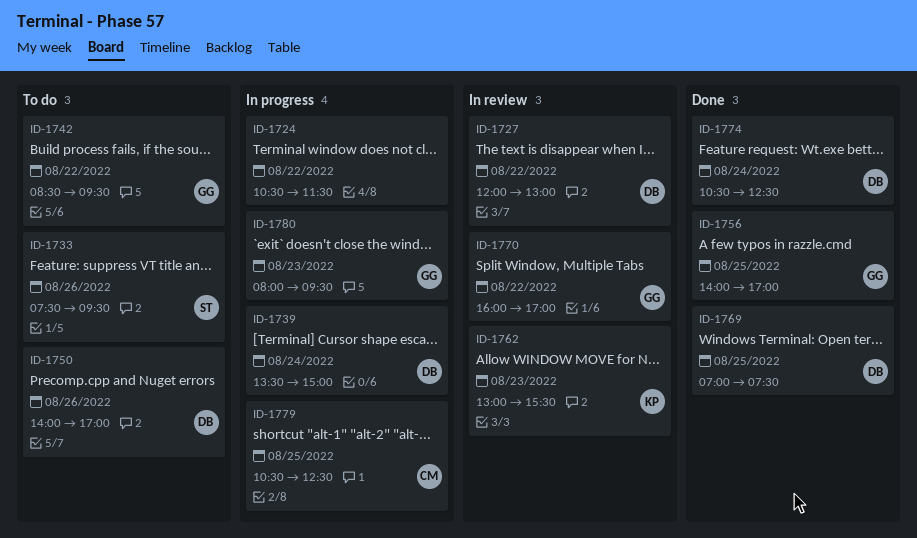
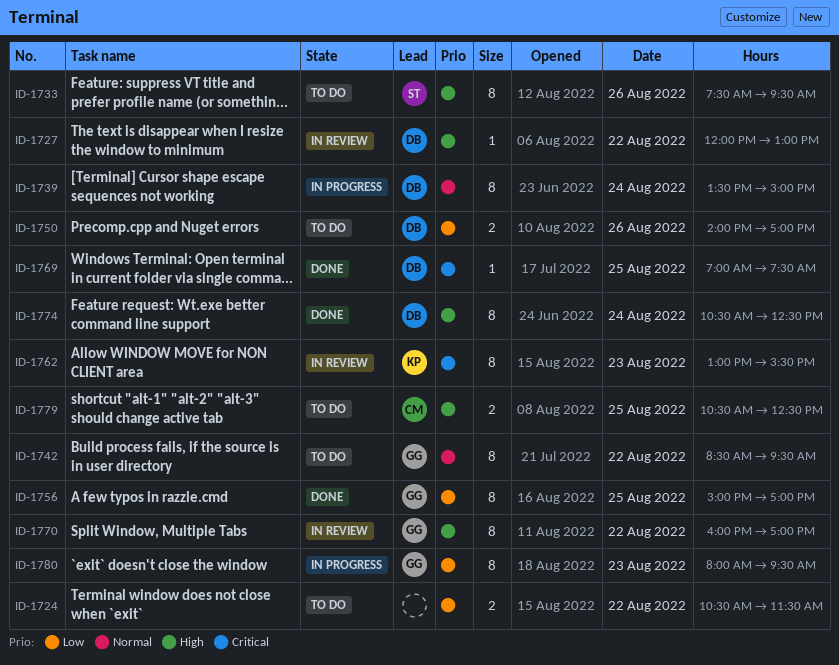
ID-1724, status: In progress -> To do
ID-1756, begins: 14:00 -> 15:00
ID-1779, status: In progress -> To do

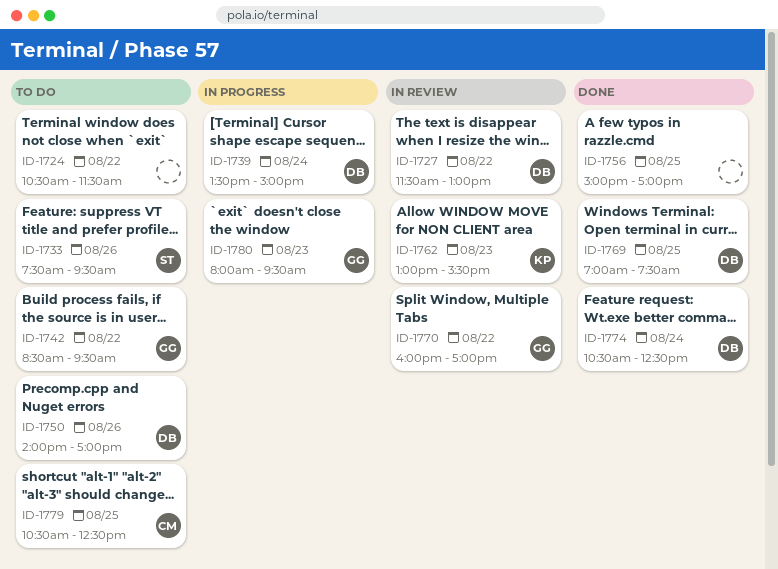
ID-1727, begins: 12:00 -> 11:30
ID-1756, owner: GG -> none

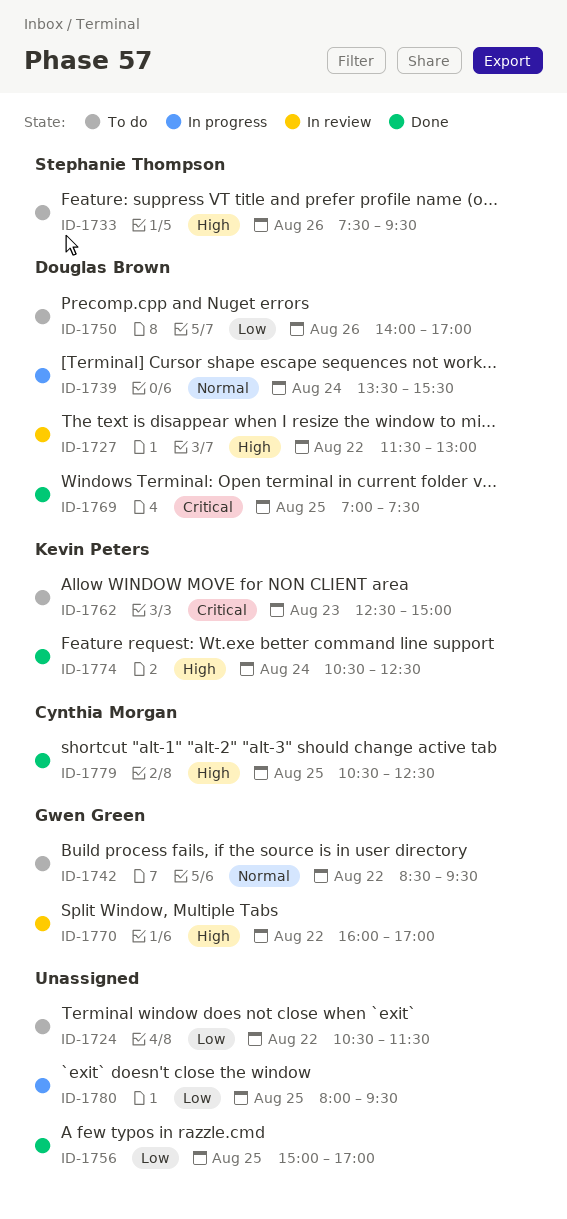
ID-1739, ends: 15:00 -> 15:30
ID-1762, status: In review -> To do
ID-1762, begins: 13:00 -> 12:30
ID-1762, ends: 15:30 -> 15:00
ID-1774, owner: Douglas Brown -> Kevin Peters
ID-1779, status: To do -> Done
ID-1780, owner: Gwen Green -> none
ID-1780, day: Aug 23 -> Aug 25

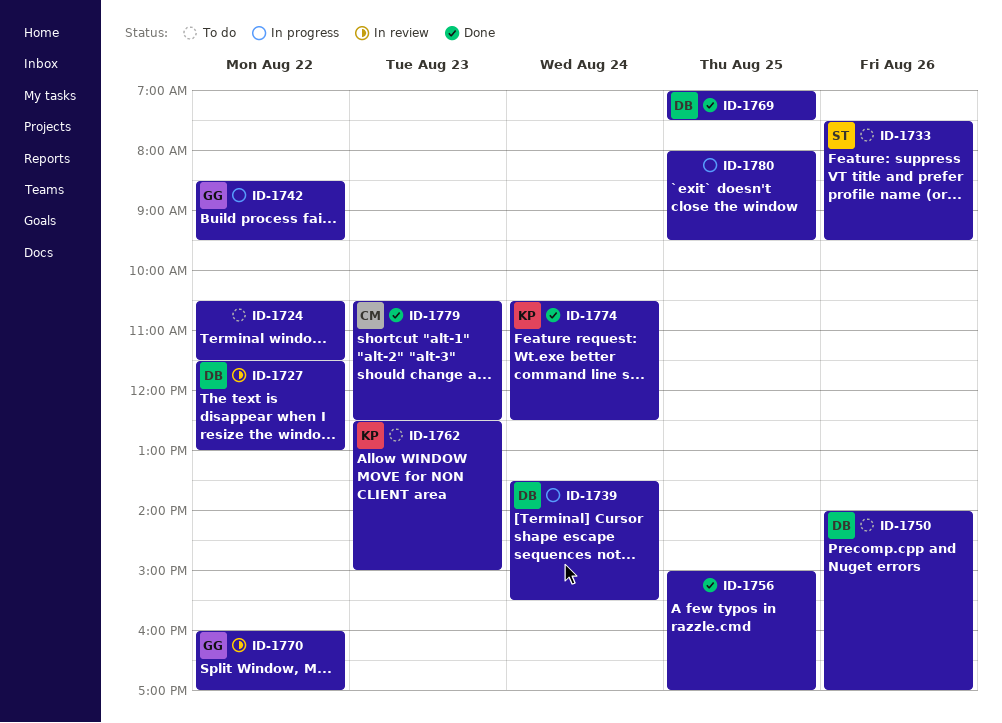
ID-1742, status: To do -> In progress
ID-1779, day: Aug 25 -> Aug 23

